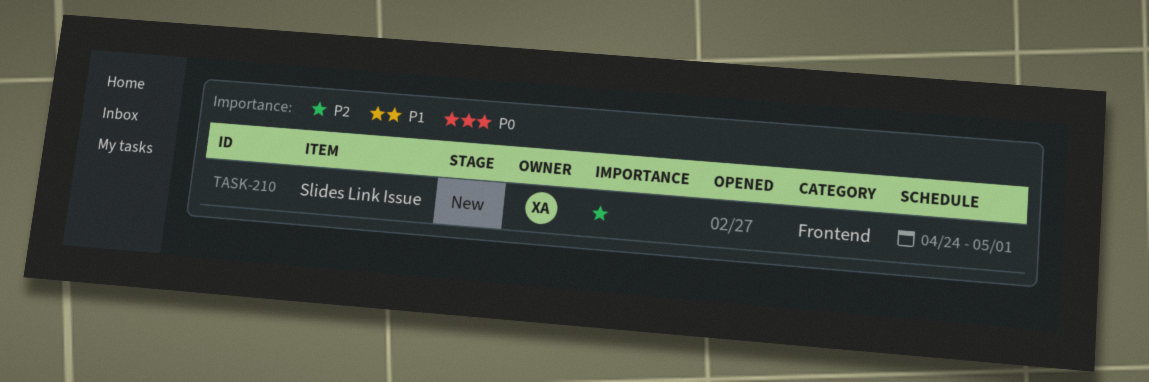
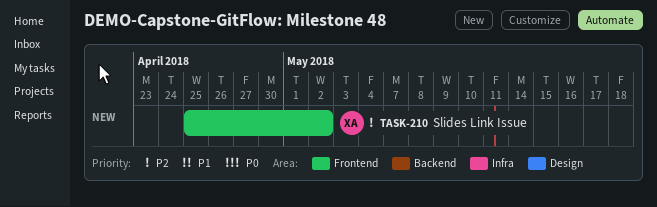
TASK-210, start: Apr 24 -> Apr 25
TASK-210, due: May 1 -> May 2

